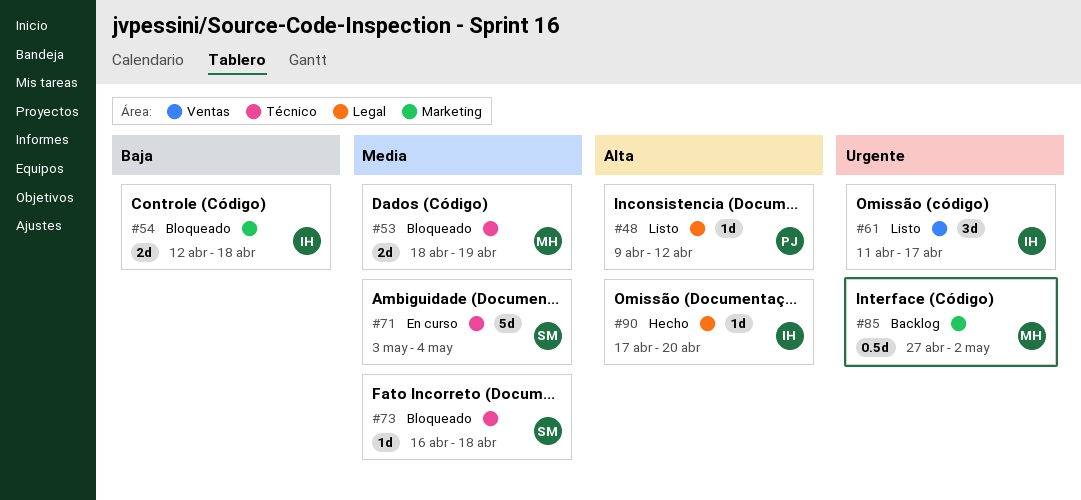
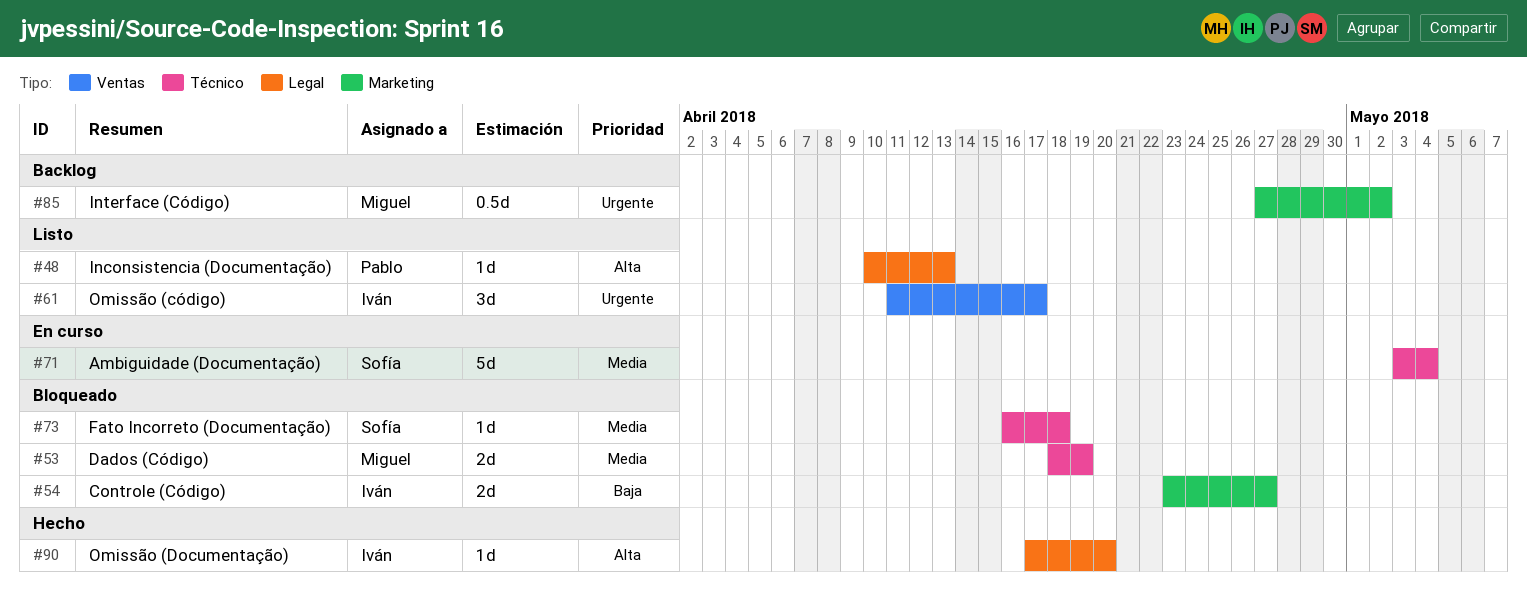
#48, start: Apr 9 -> Apr 10
#48, due: Apr 12 -> Apr 13
#54, start: Apr 12 -> Apr 23
#54, due: Apr 18 -> Apr 27

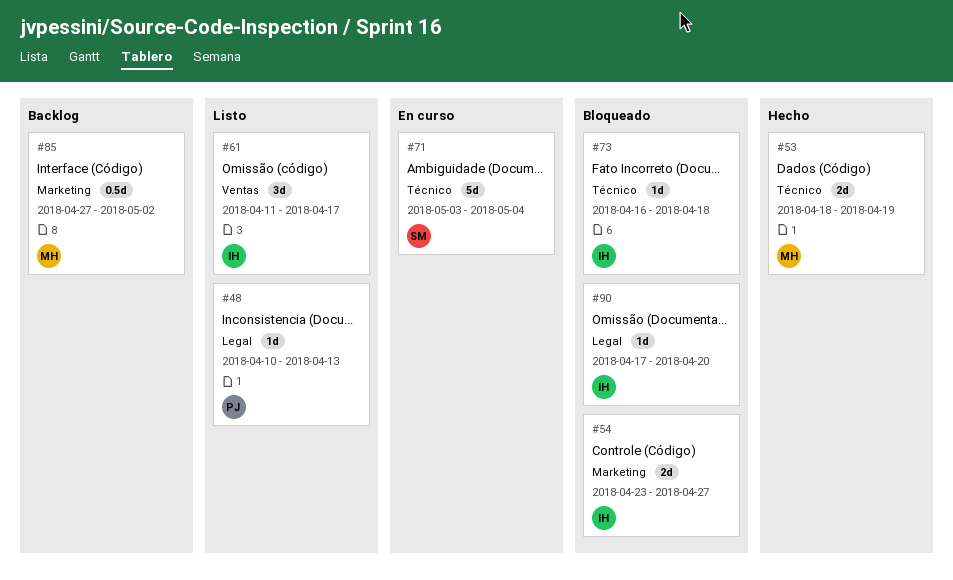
#53, status: Bloqueado -> Hecho
#73, owner: Sofía -> Iván
#90, status: Hecho -> Bloqueado

